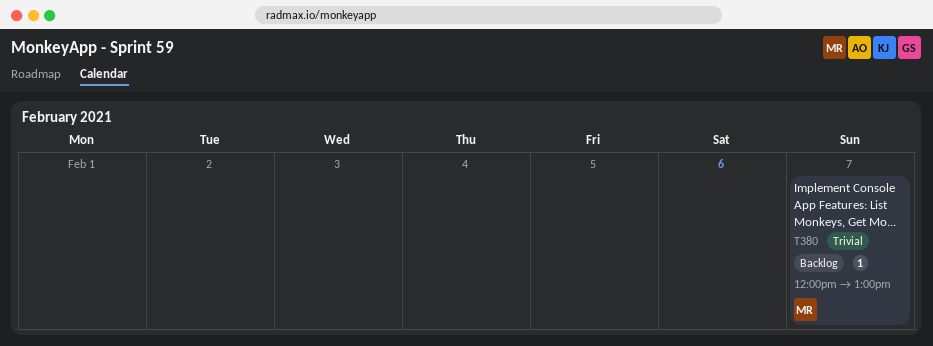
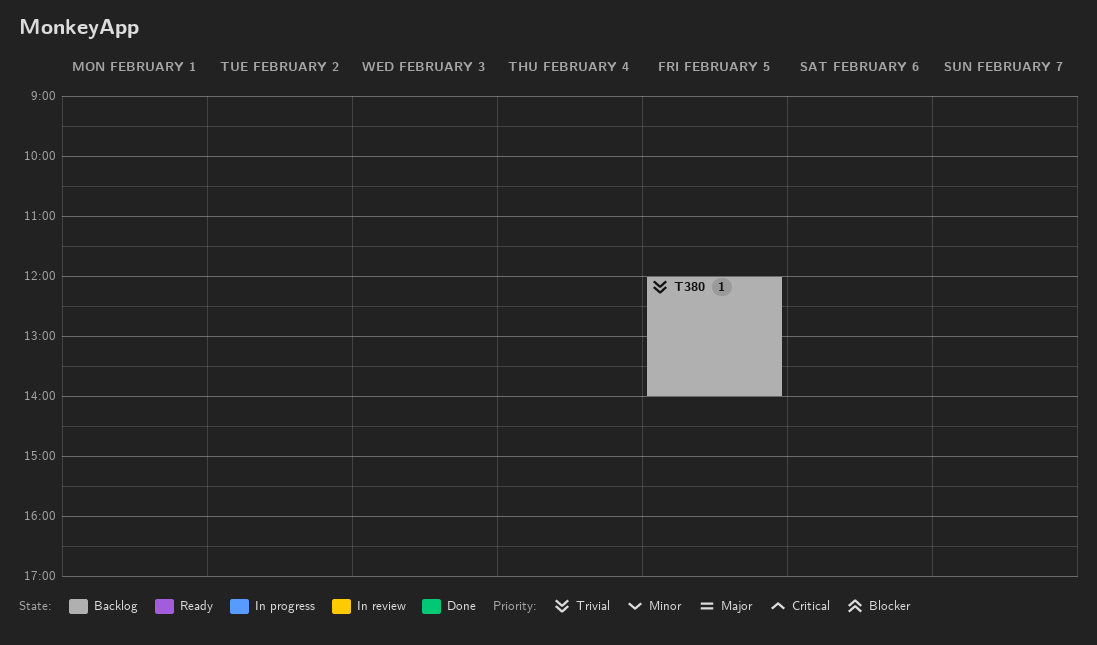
T380, day: Feb 7 -> Feb 5
T380, ends: 13:00 -> 14:00

